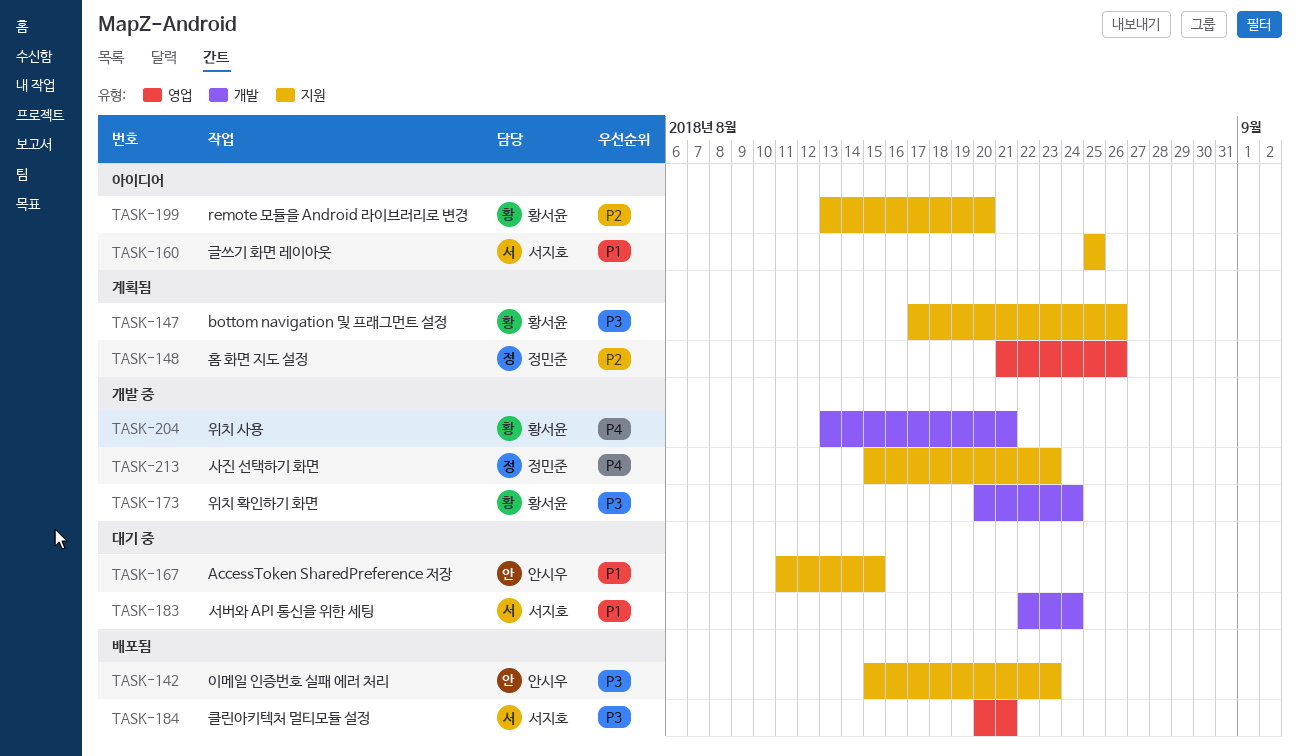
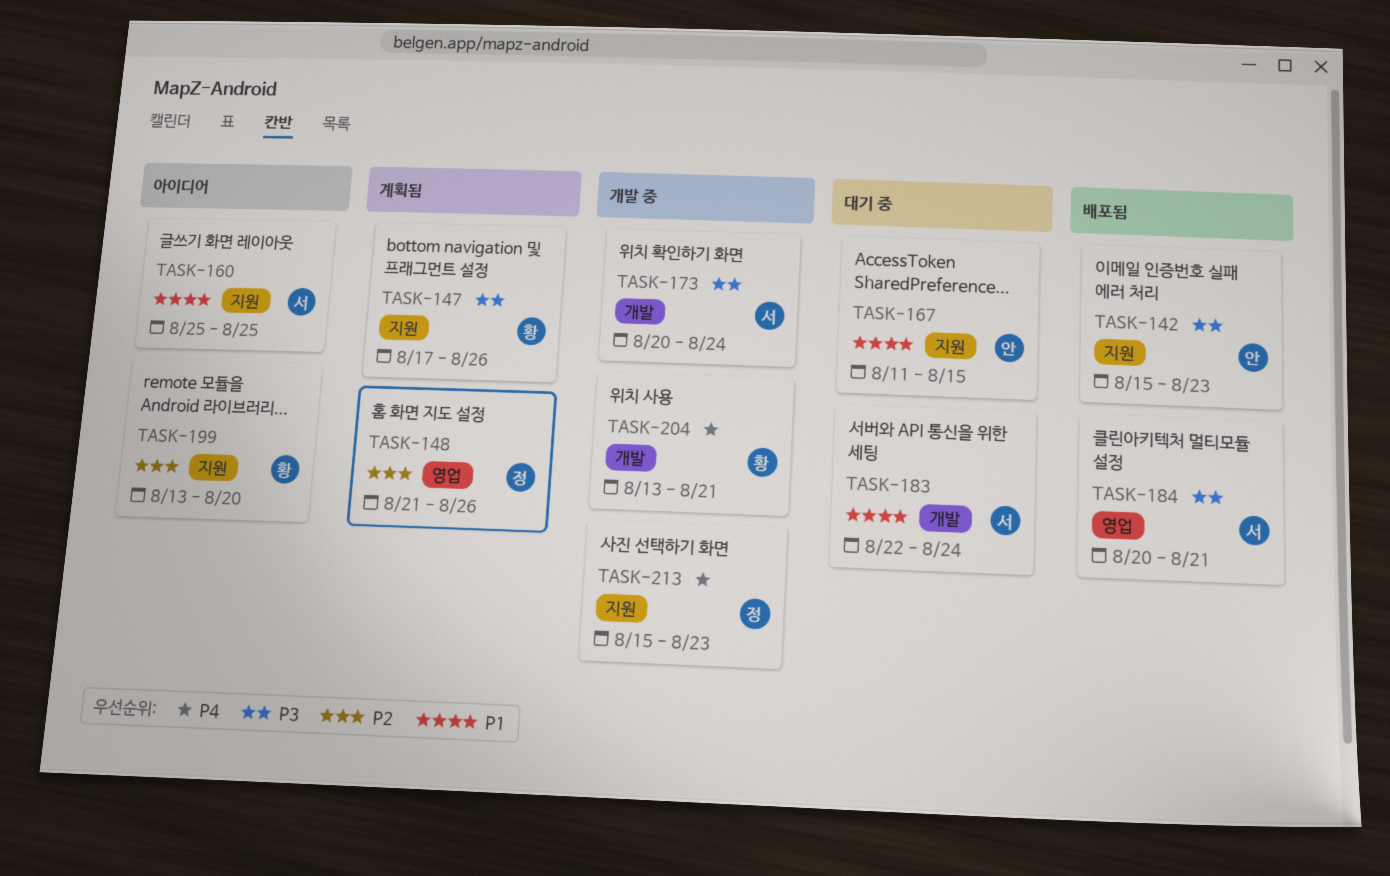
TASK-173, owner: 황서윤 -> 서지호

